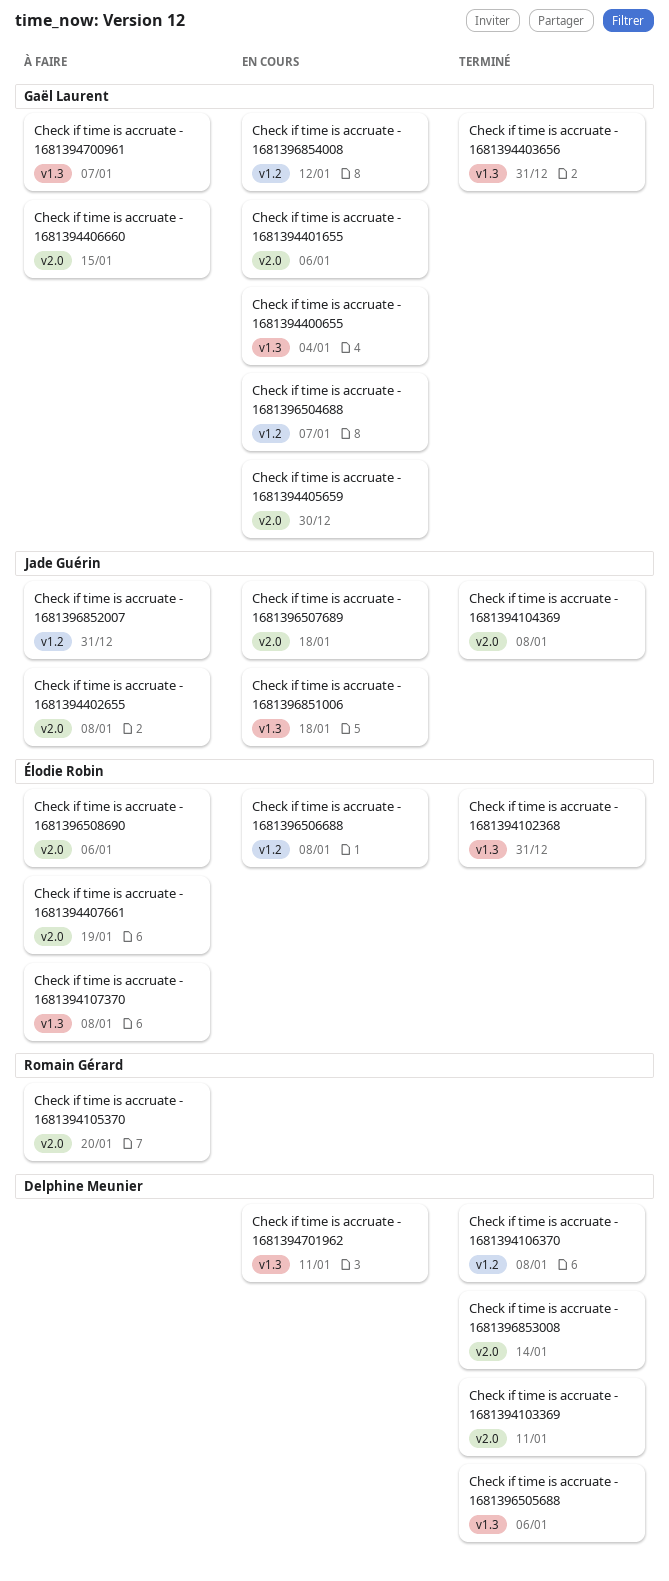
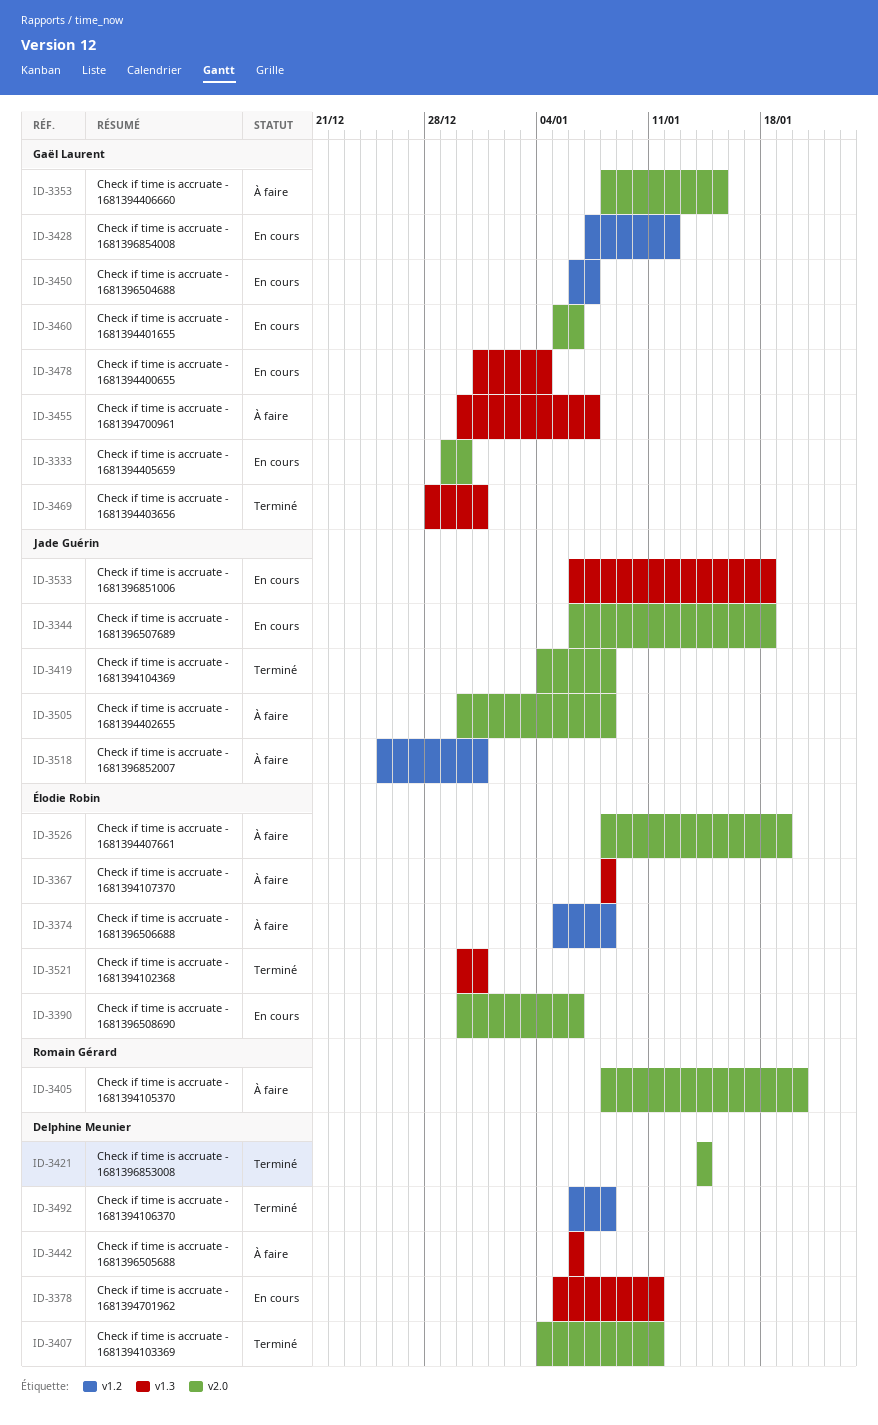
Check if time is accruate - 1681396505688, status: Terminé -> À faire
Check if time is accruate - 1681396506688, status: En cours -> À faire
Check if time is accruate - 1681396508690, status: À faire -> En cours

